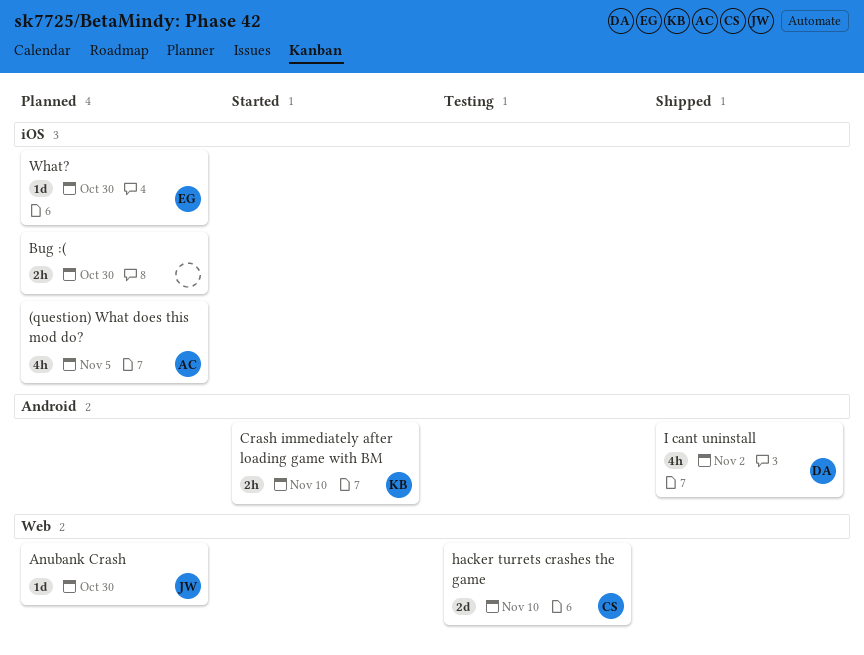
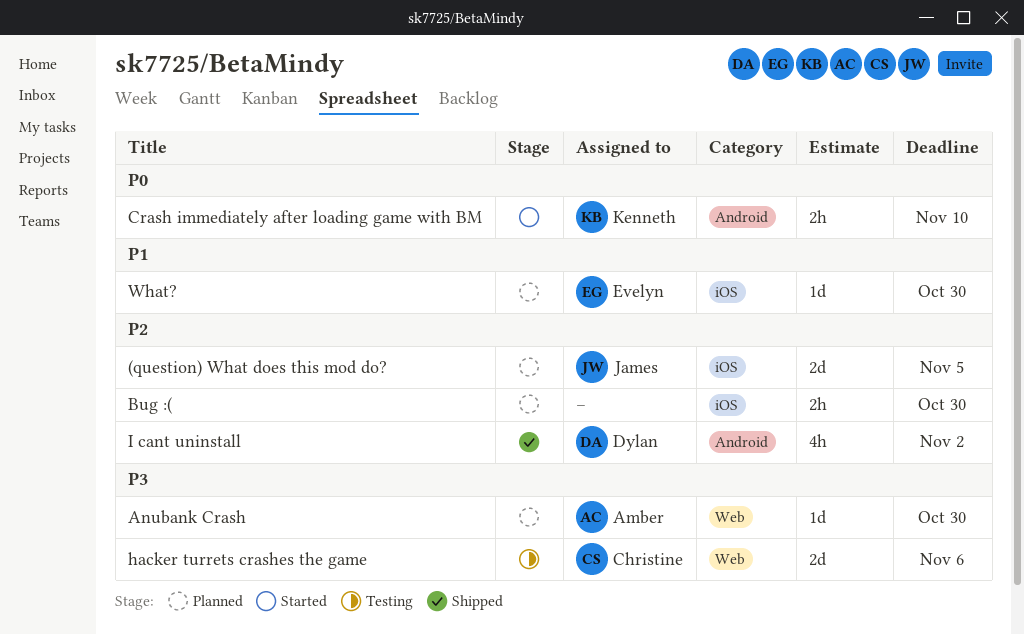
(question) What does this mod do?, owner: Amber -> James
(question) What does this mod do?, estimate: 4h -> 2d
Anubank Crash, owner: James -> Amber
hacker turrets crashes the game, due: Nov 10 -> Nov 6

